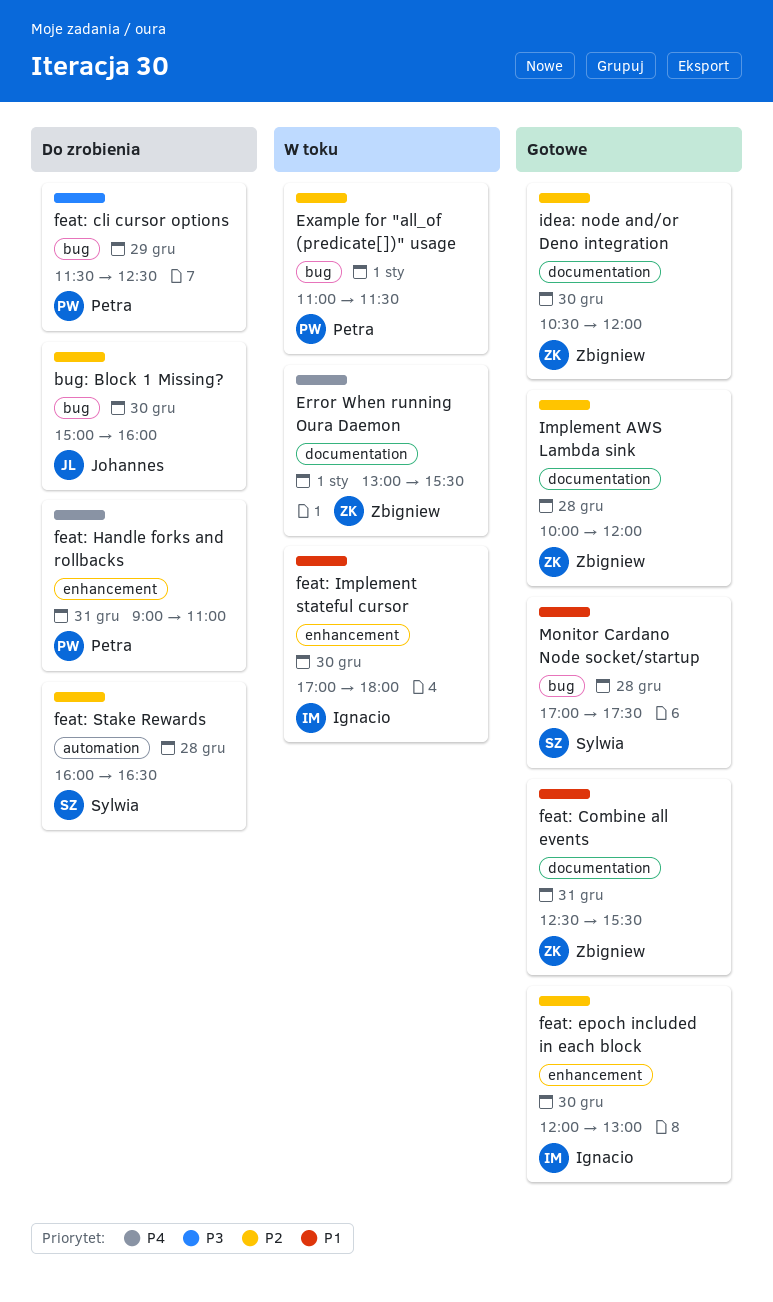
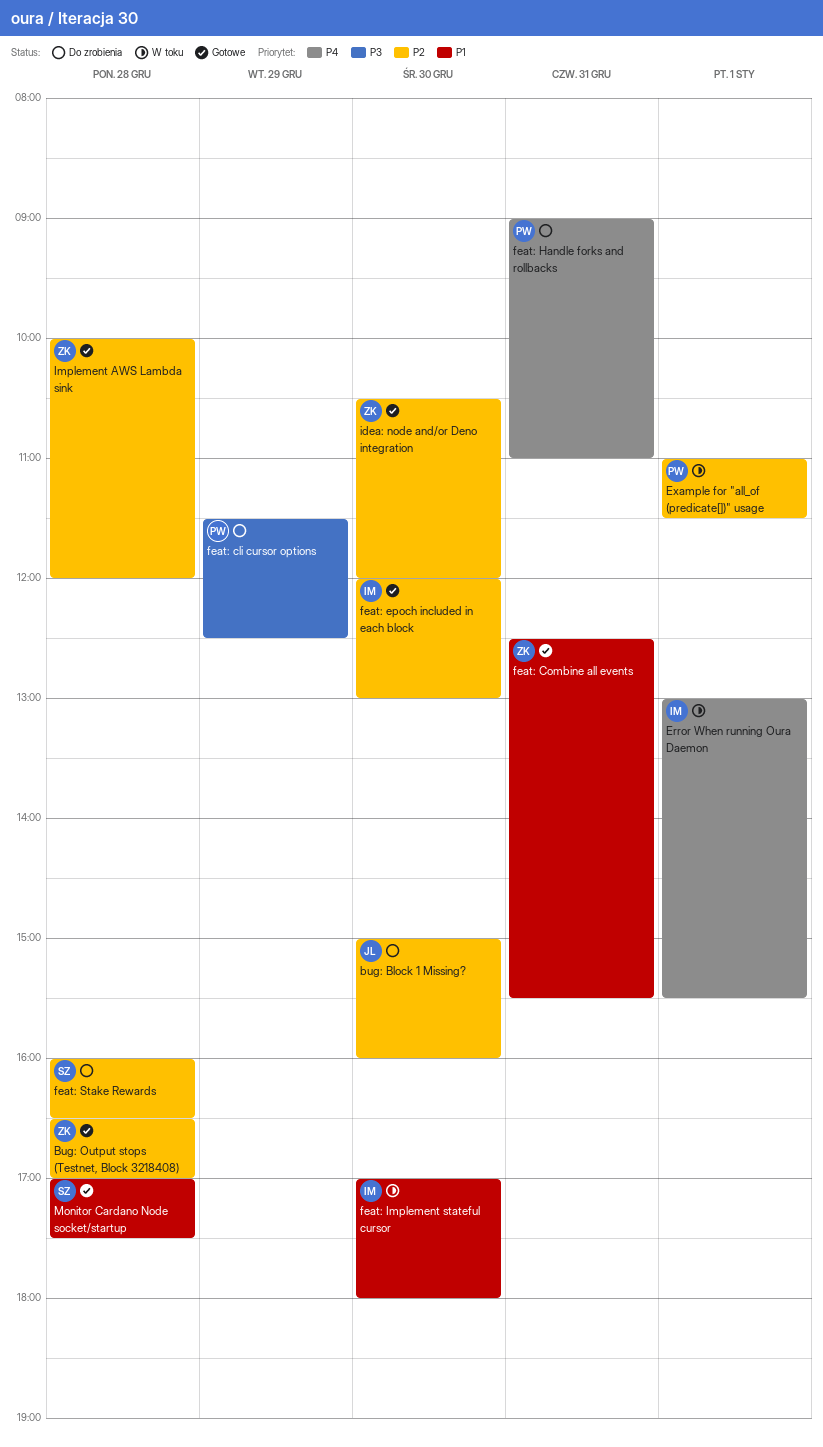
Bug: Output stops (Testnet, Block 3218408): none -> present
Error When running Oura Daemon, owner: Zbigniew -> Ignacio

